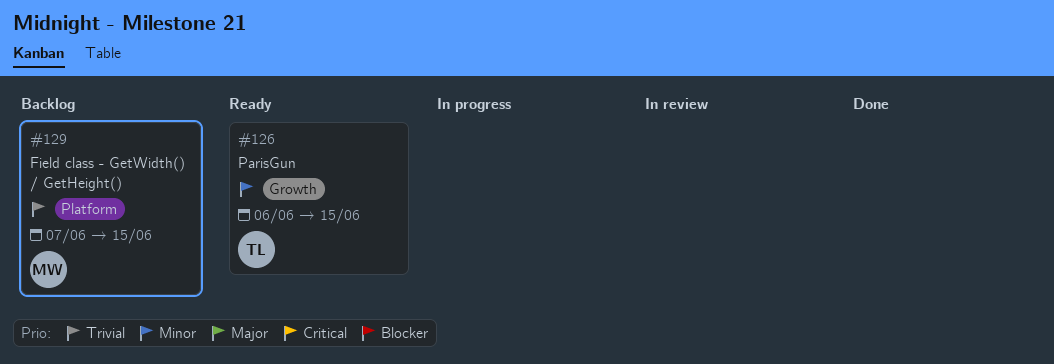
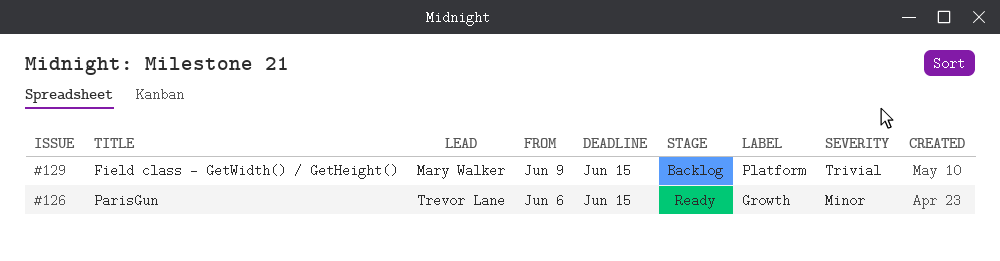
#129, start: Jun 7 -> Jun 9

